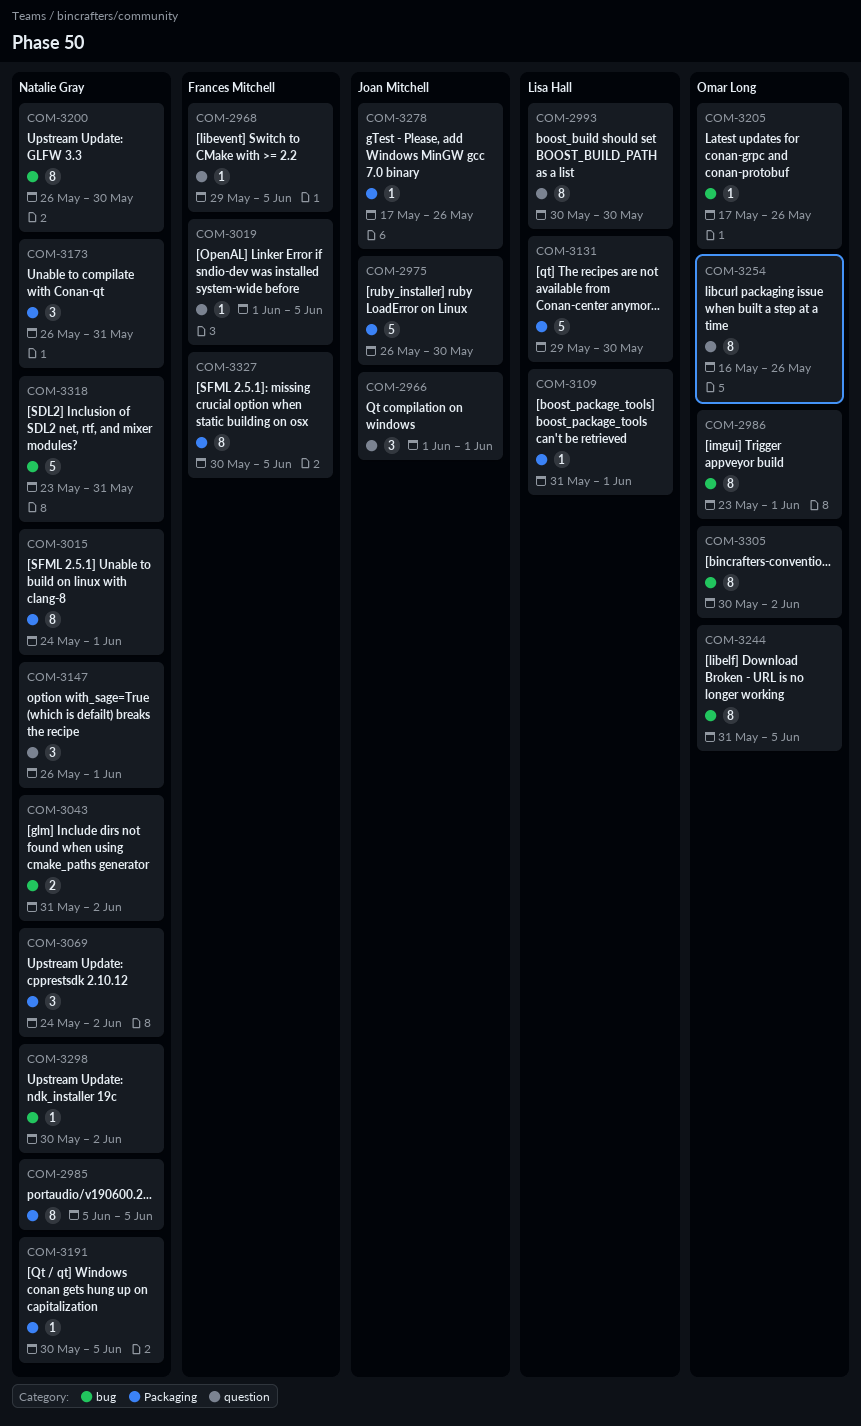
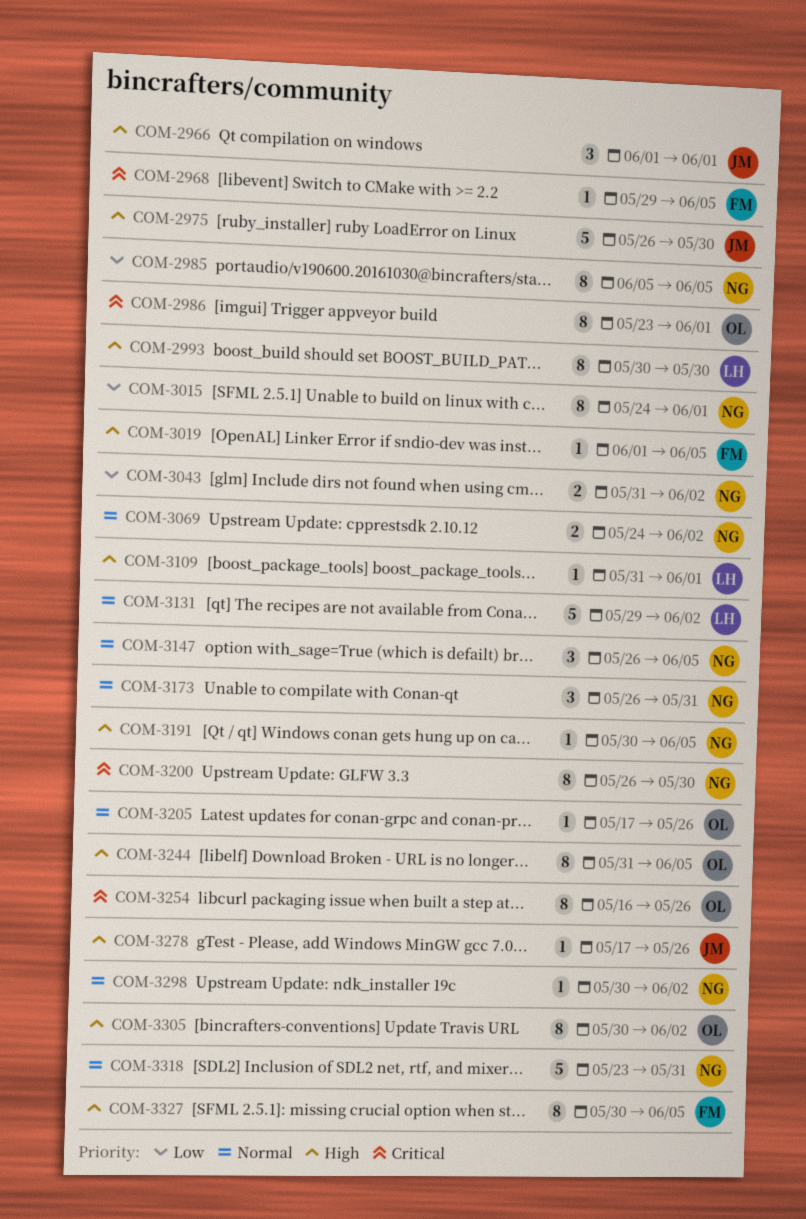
COM-3069, estimate: 3 -> 2
COM-3131, due: May 30 -> Jun 2
COM-3147, due: Jun 1 -> Jun 5

